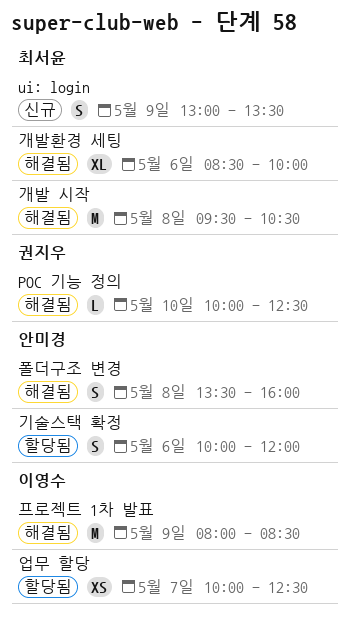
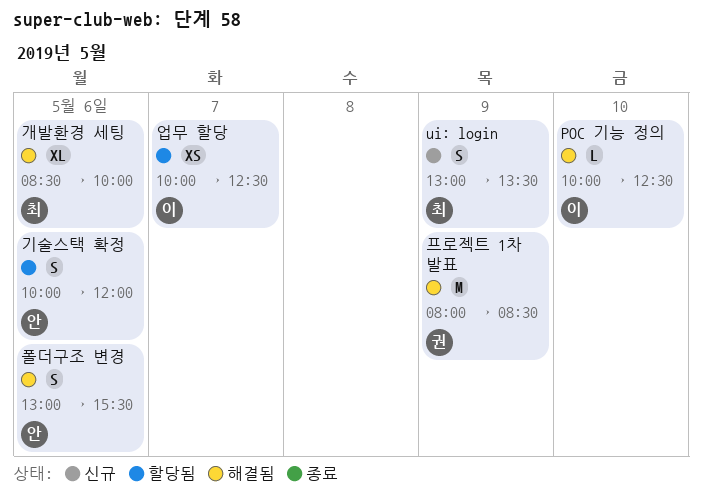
POC 기능 정의, owner: 권지우 -> 이영수
개발 시작: present -> none
폴더구조 변경, day: May 8 -> May 6
폴더구조 변경, begins: 13:30 -> 13:00
폴더구조 변경, ends: 16:00 -> 15:30
프로젝트 1차 발표, owner: 이영수 -> 권지우

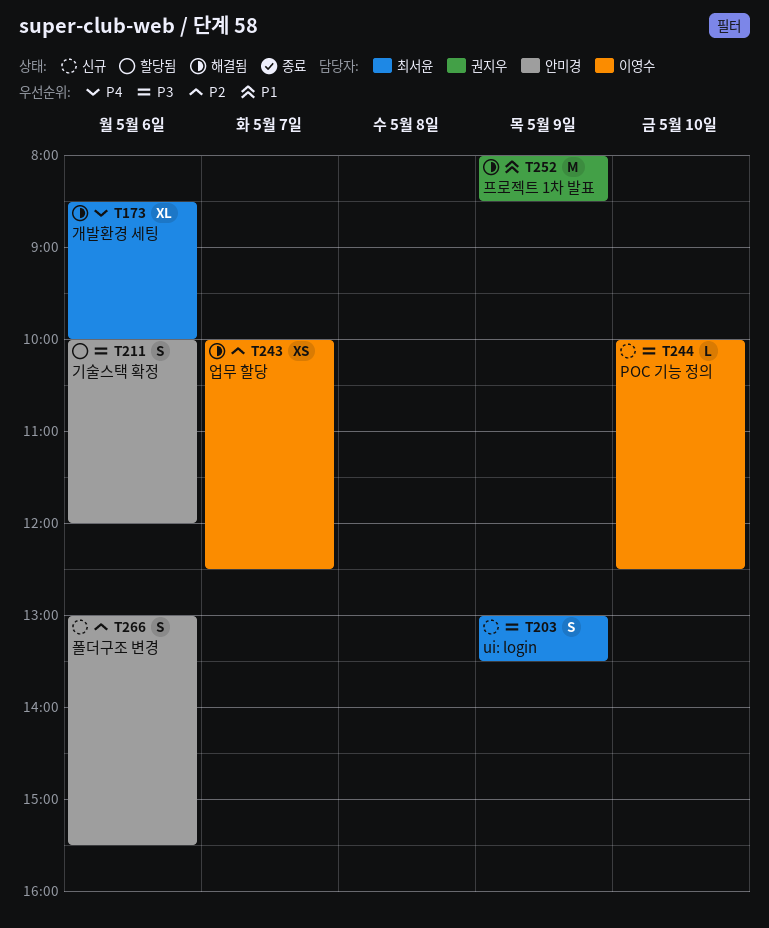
POC 기능 정의, status: 해결됨 -> 신규
업무 할당, status: 할당됨 -> 해결됨
폴더구조 변경, status: 해결됨 -> 신규

